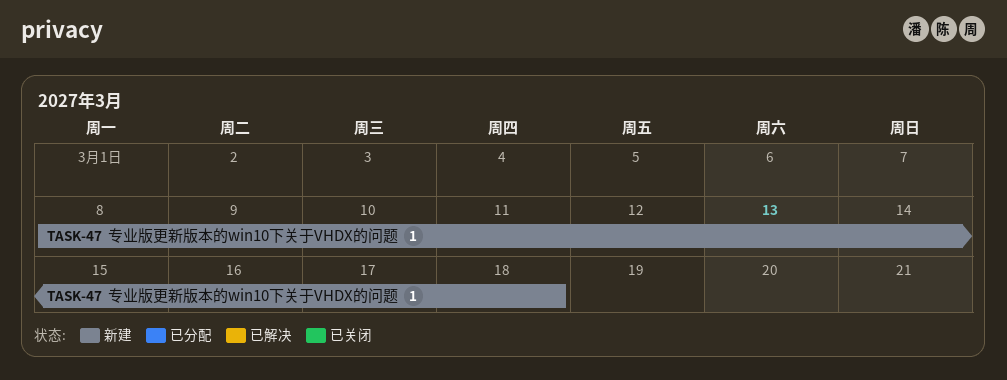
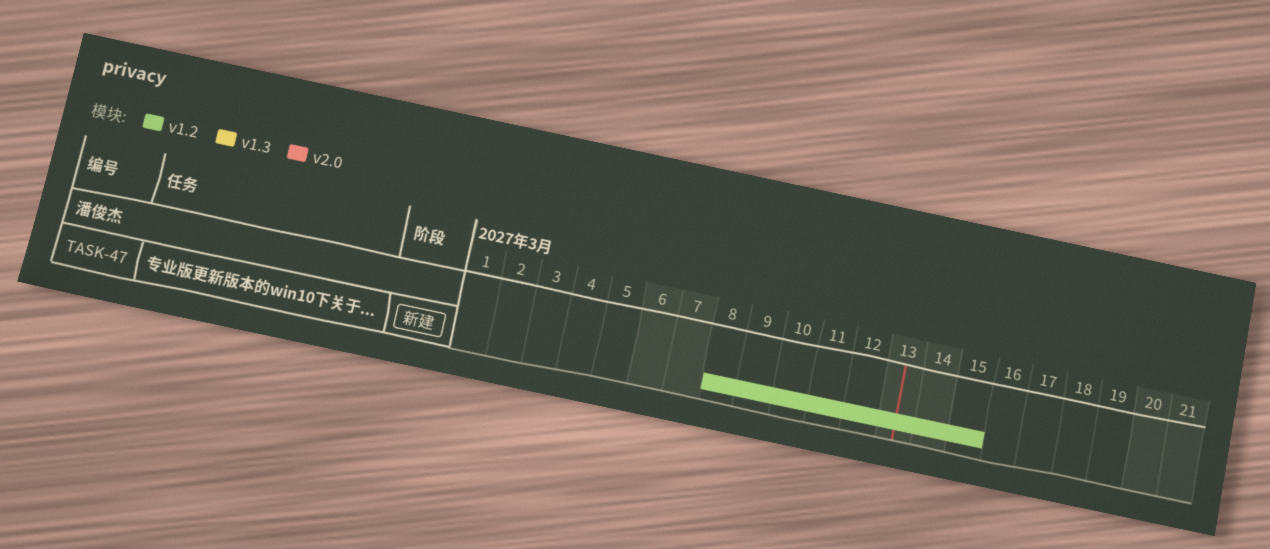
TASK-47, due: Mar 18 -> Mar 15

